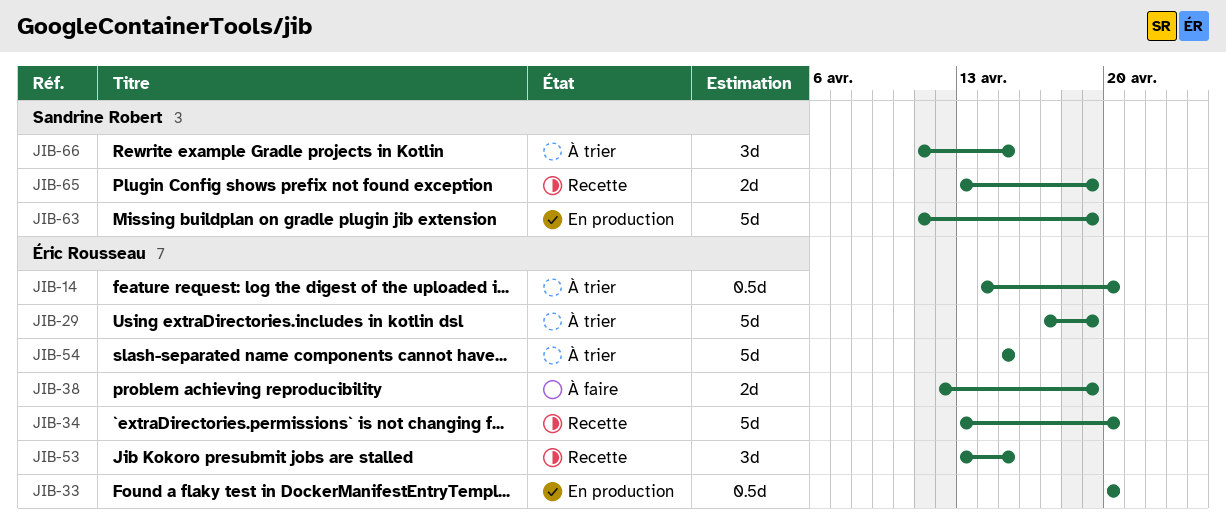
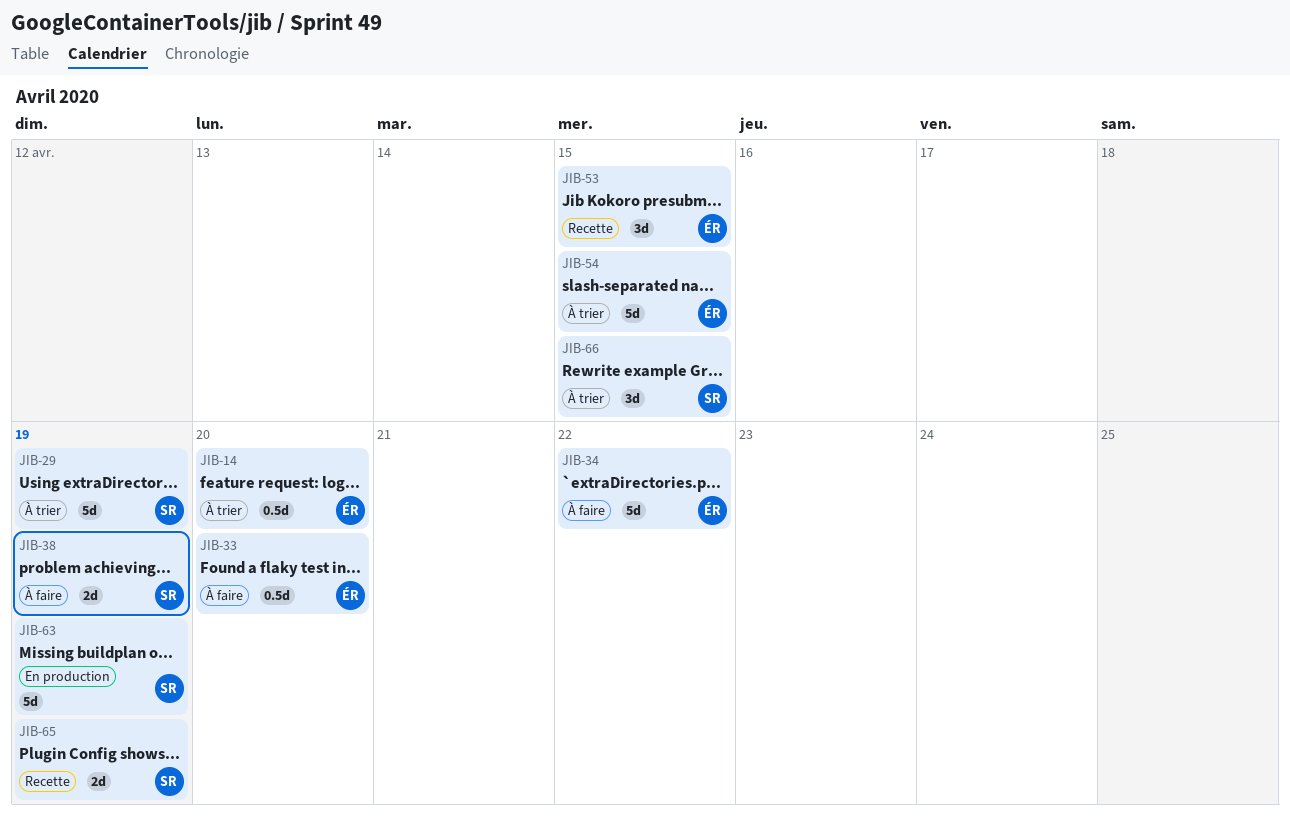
JIB-29, owner: Éric Rousseau -> Sandrine Robert
JIB-33, status: En production -> À faire
JIB-34, status: Recette -> À faire
JIB-34, due: Apr 20 -> Apr 22
JIB-38, owner: Éric Rousseau -> Sandrine Robert

